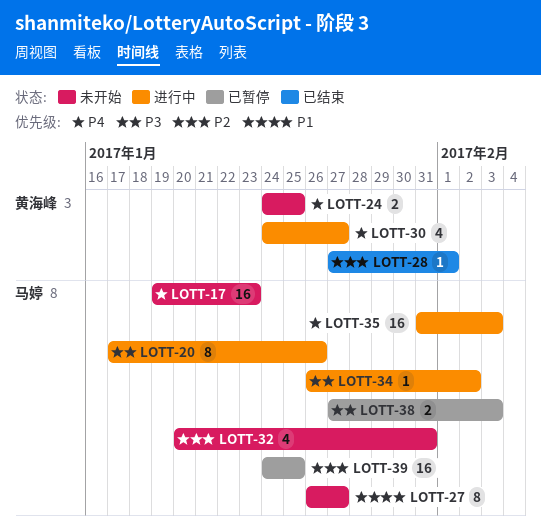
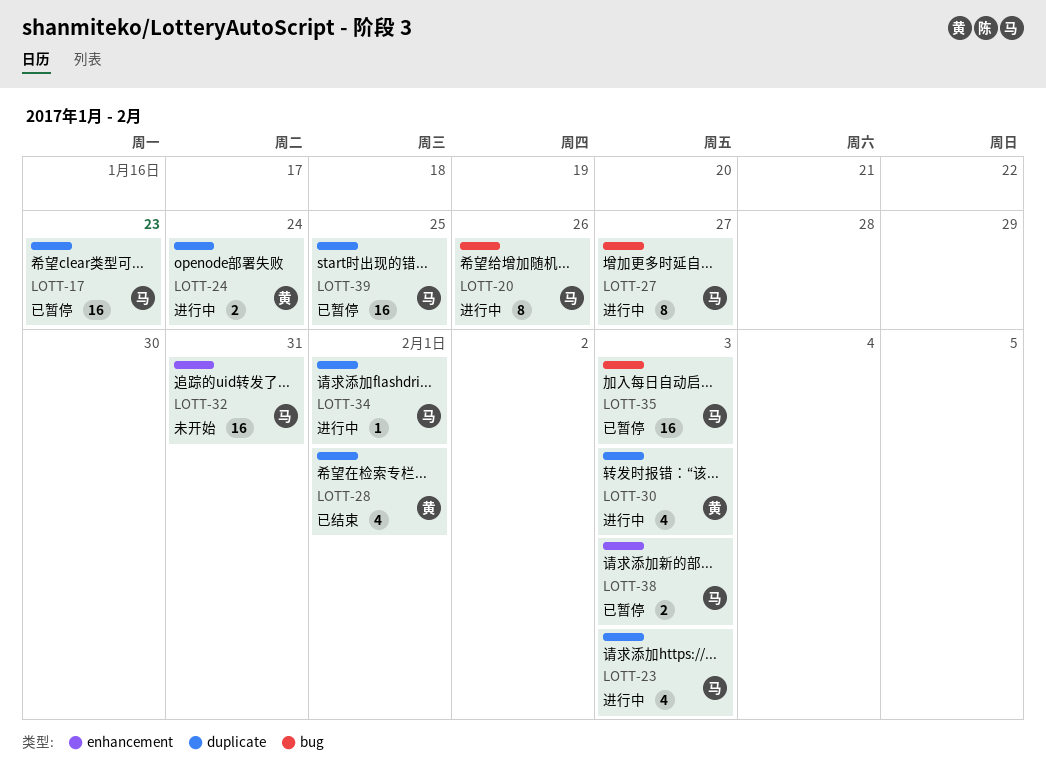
LOTT-17, status: 未开始 -> 已暂停
LOTT-23: none -> present
LOTT-24, status: 未开始 -> 进行中
LOTT-24, due: Jan 25 -> Jan 24
LOTT-27, status: 未开始 -> 进行中
LOTT-28, estimate: 1 -> 4
LOTT-30, due: Jan 27 -> Feb 3
LOTT-32, estimate: 4 -> 16
LOTT-34, due: Feb 2 -> Feb 1
LOTT-35, status: 进行中 -> 已暂停

